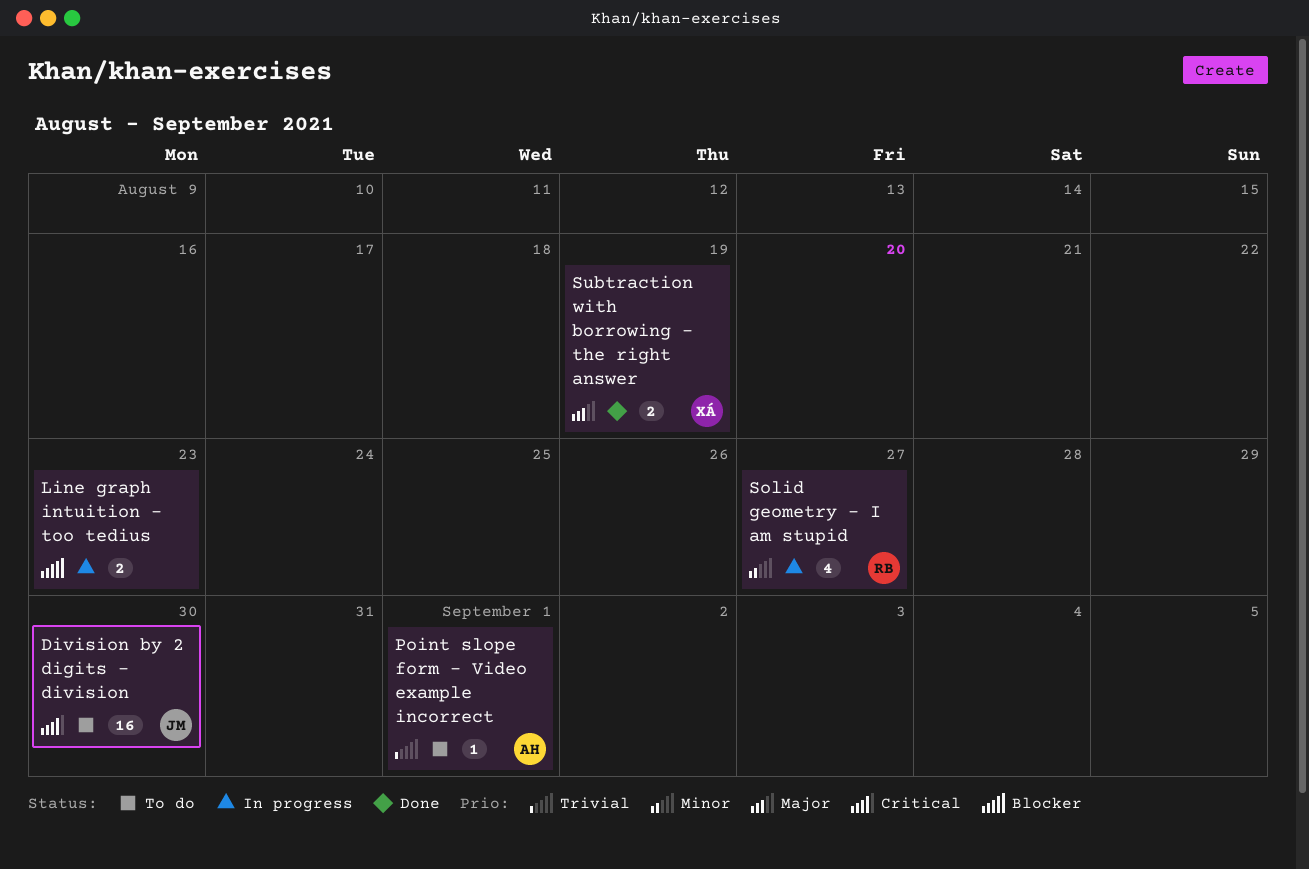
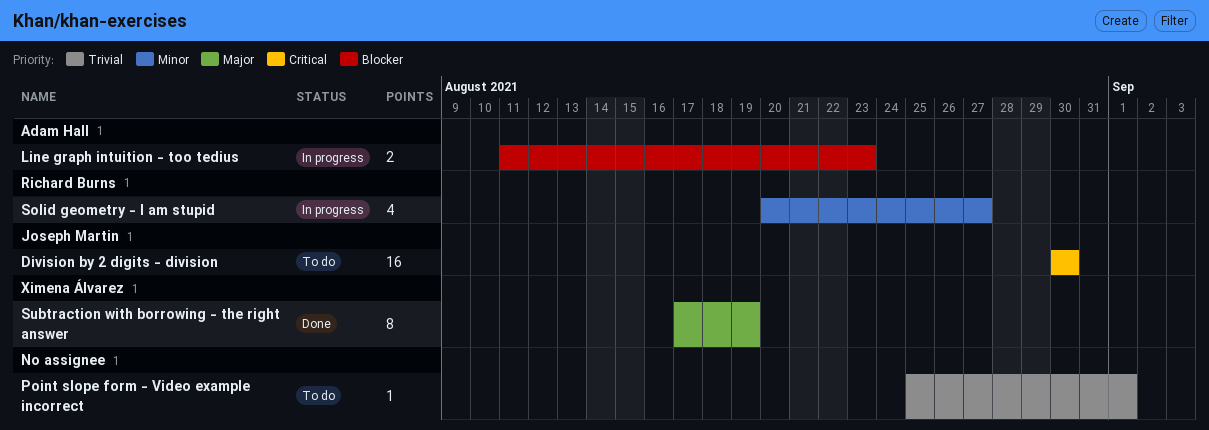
Line graph intuition - too tedius, owner: none -> Adam Hall
Point slope form - Video example incorrect, owner: Adam Hall -> none
Subtraction with borrowing - the right answer, estimate: 2 -> 8

